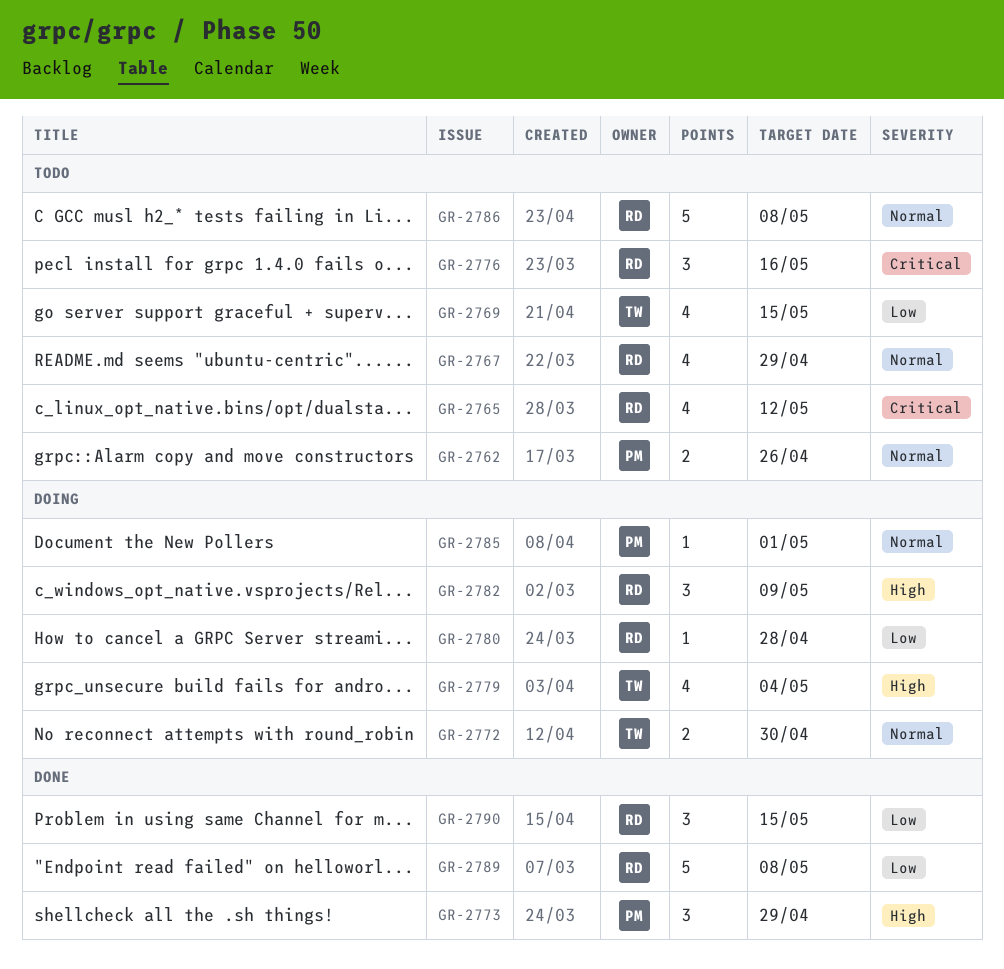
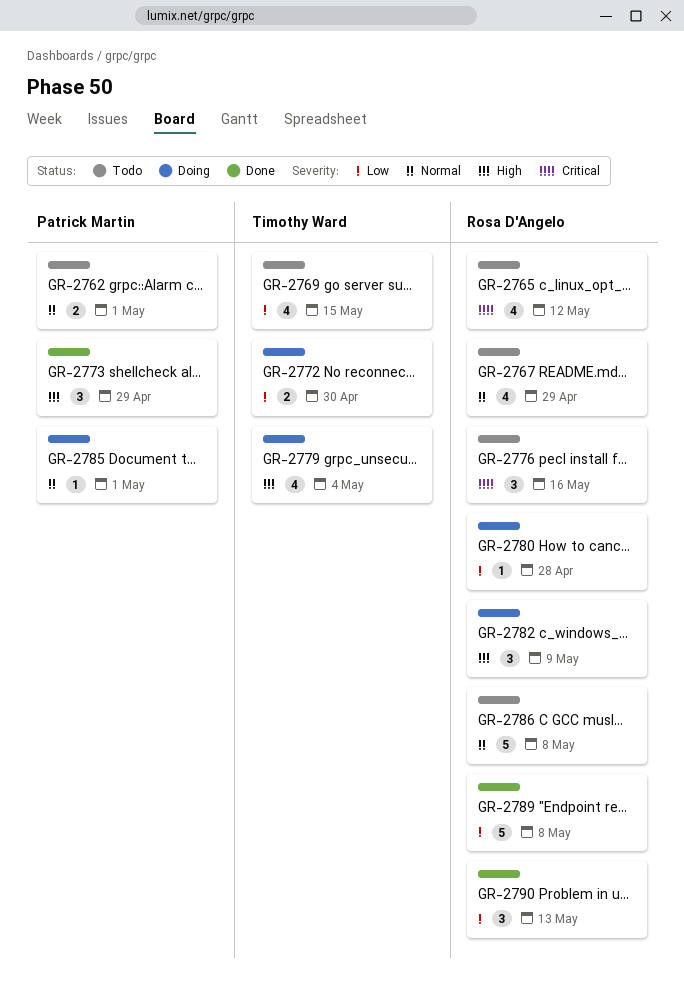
GR-2762, due: Apr 26 -> May 1
GR-2772, priority: Normal -> Low
GR-2790, due: May 15 -> May 13

